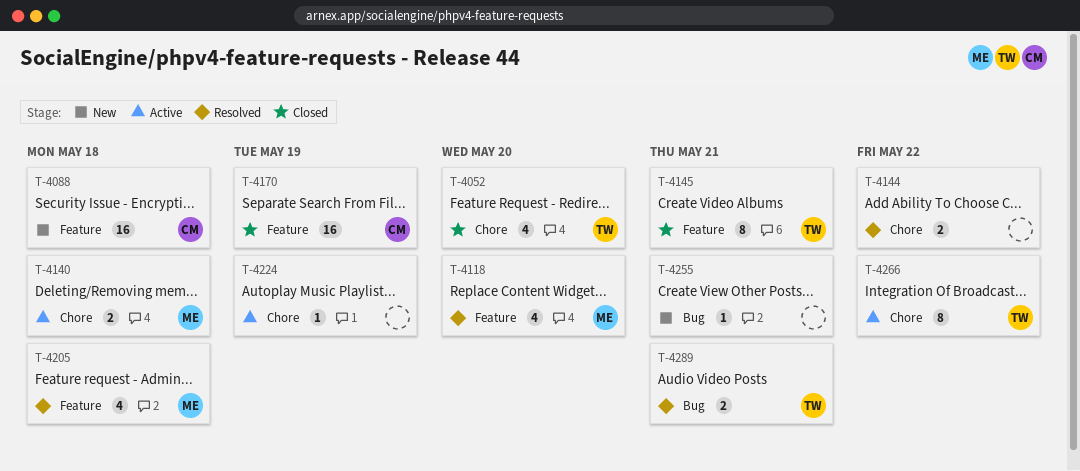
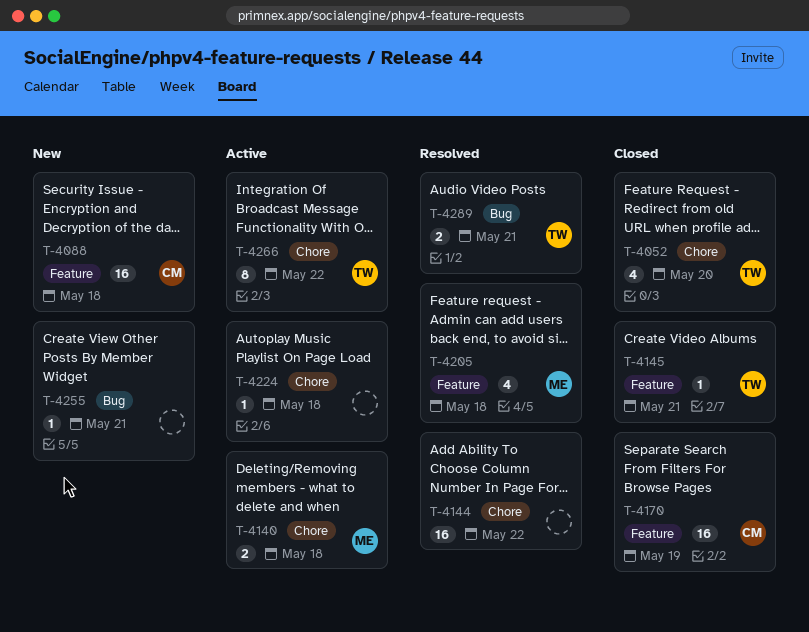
T-4118: present -> none
T-4144, estimate: 2 -> 16
T-4145, estimate: 8 -> 1
T-4224, due: May 19 -> May 18

